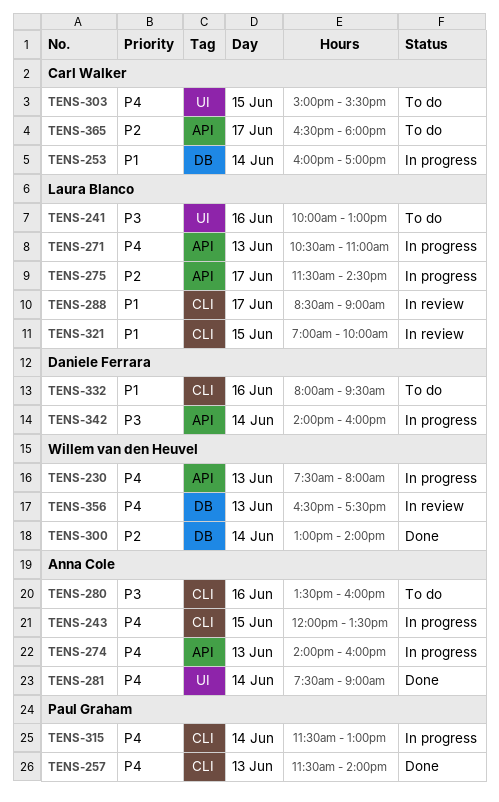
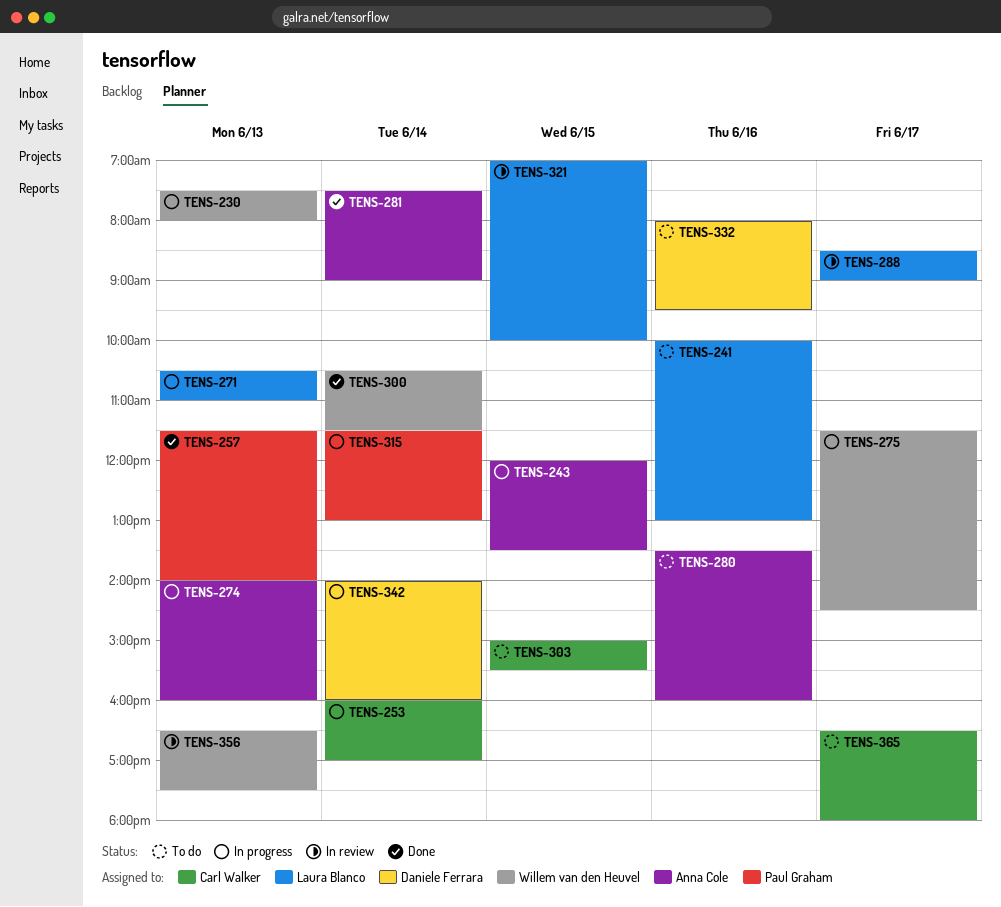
TENS-275, owner: Laura Blanco -> Willem van den Heuvel
TENS-300, begins: 13:00 -> 10:30
TENS-300, ends: 14:00 -> 11:30

